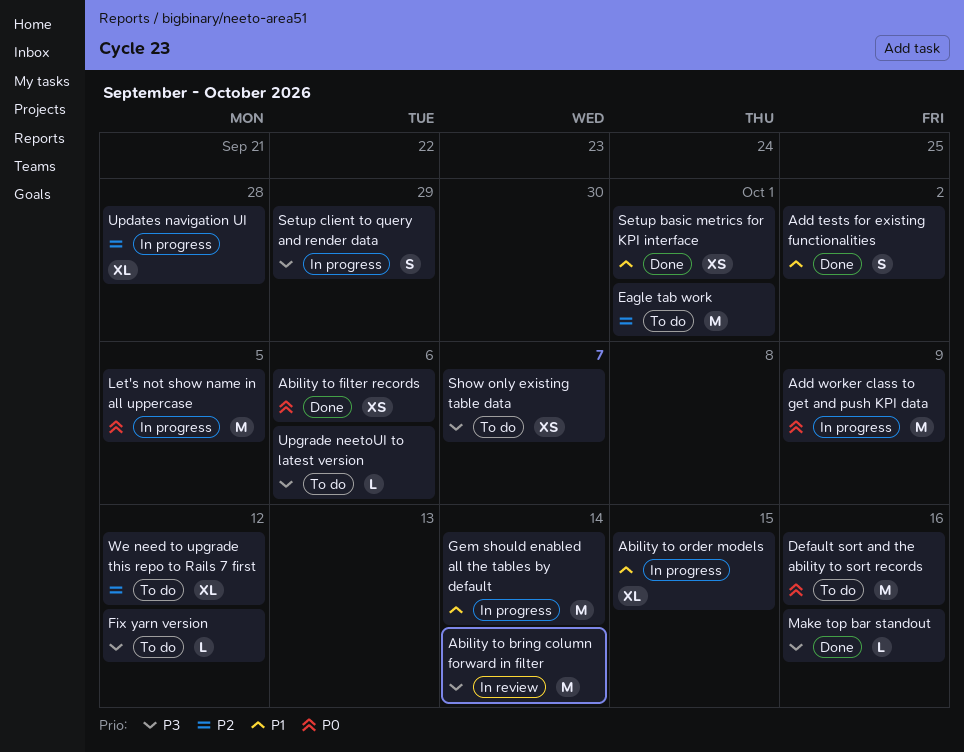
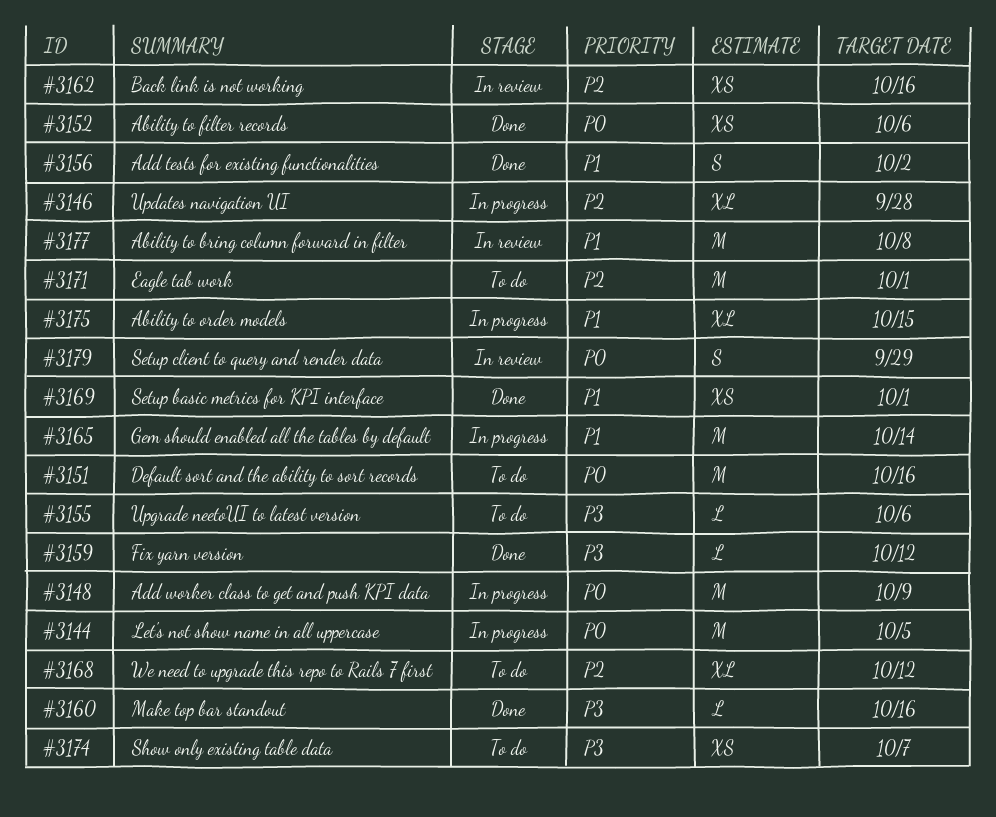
Ability to bring column forward in filter, priority: P3 -> P1
Ability to bring column forward in filter, due: Oct 14 -> Oct 8
Back link is not working: none -> present
Fix yarn version, status: To do -> Done
Setup client to query and render data, status: In progress -> In review
Setup client to query and render data, priority: P3 -> P0

